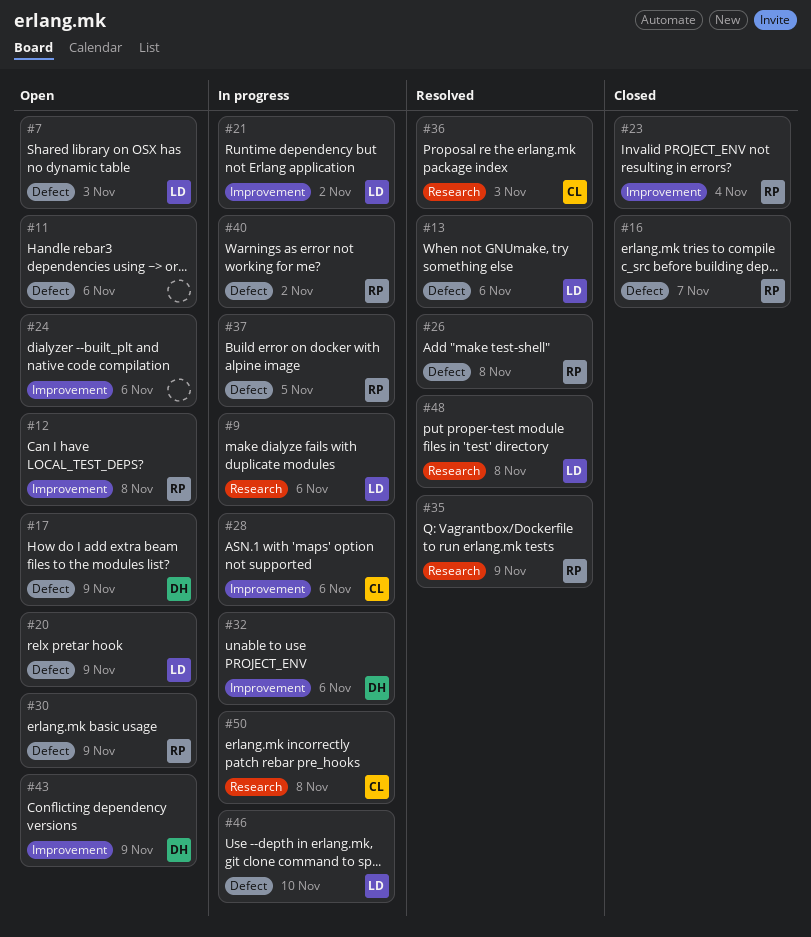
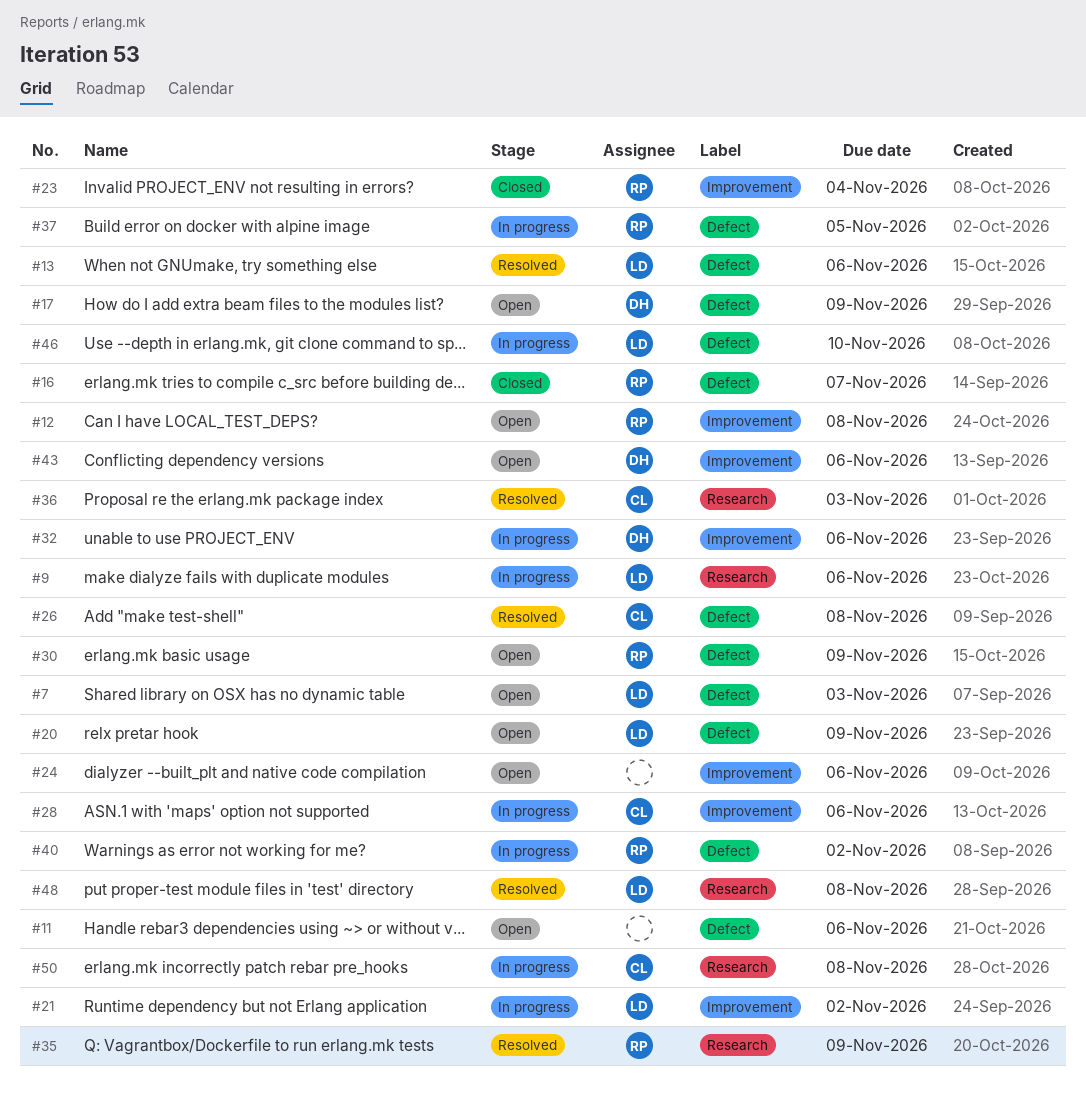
#26, owner: RP -> CL
#43, due: Nov 9 -> Nov 6

